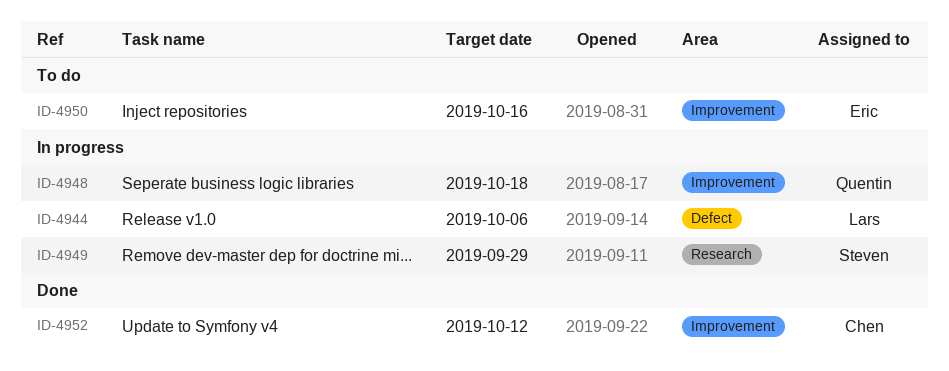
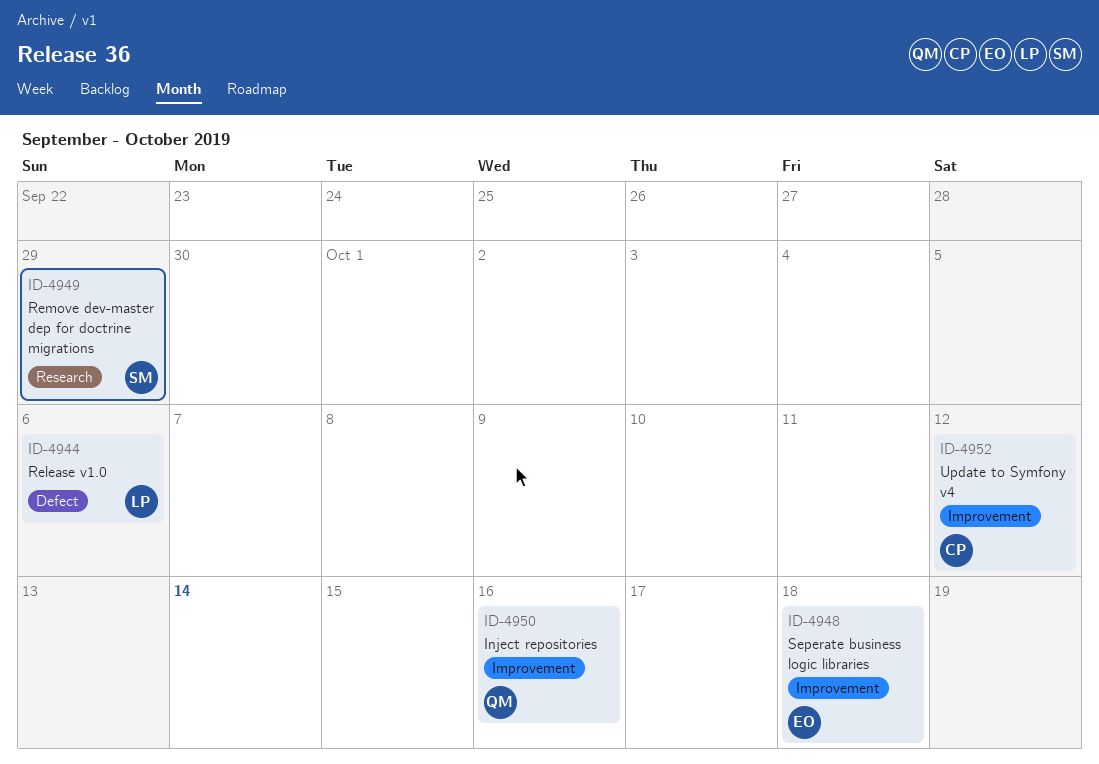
ID-4948, owner: Quentin -> Eric
ID-4950, owner: Eric -> Quentin

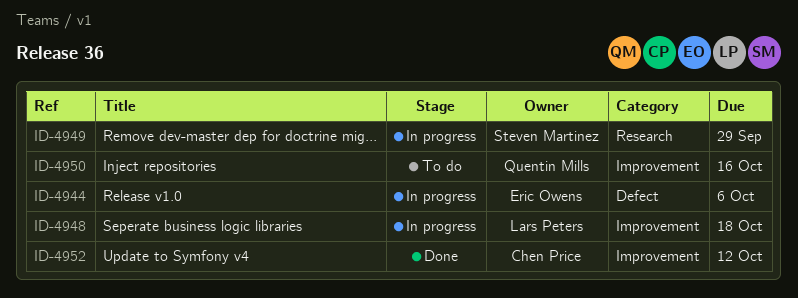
ID-4944, owner: Lars Peters -> Eric Owens
ID-4948, owner: Eric Owens -> Lars Peters

